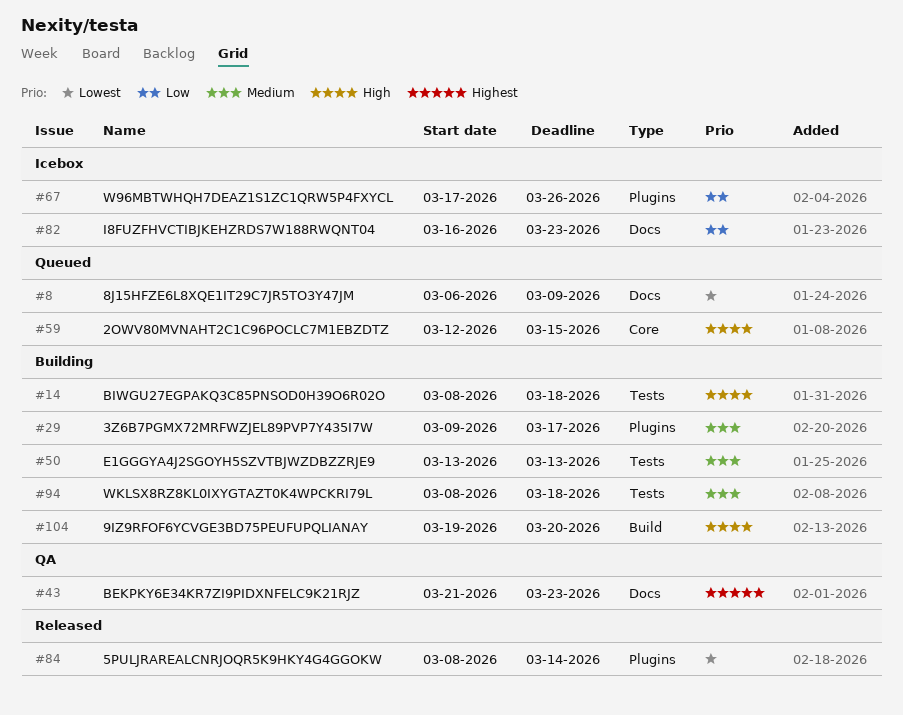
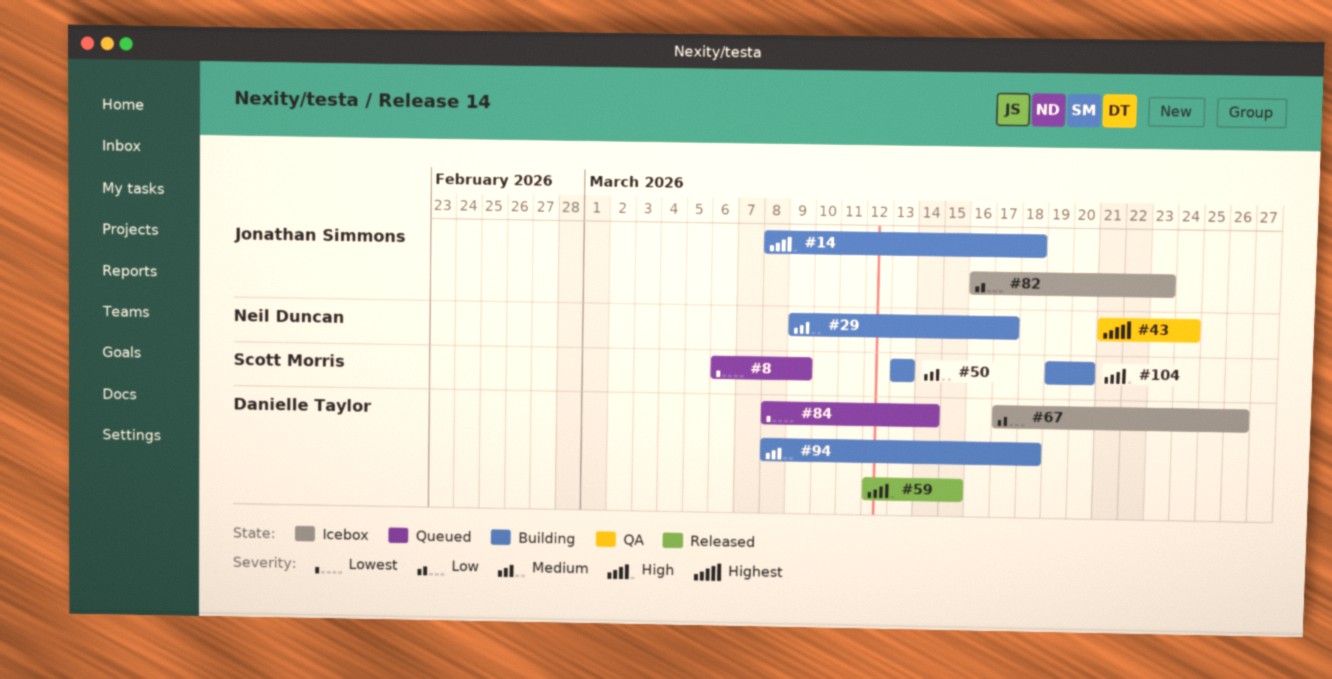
#43, due: Mar 23 -> Mar 24
#59, status: Queued -> Released
#84, status: Released -> Queued

